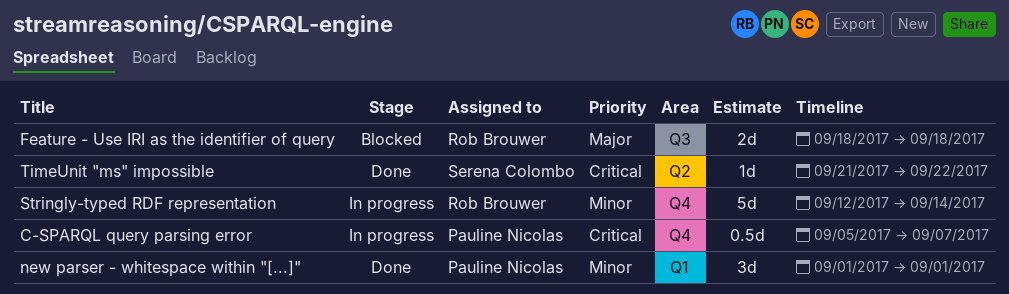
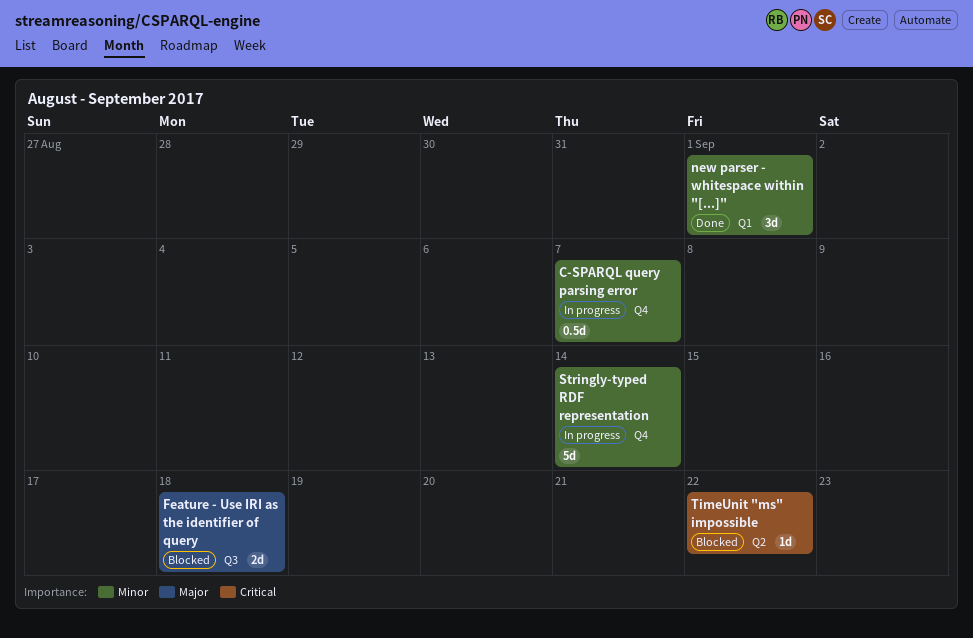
C-SPARQL query parsing error, priority: Critical -> Minor
TimeUnit "ms" impossible, status: Done -> Blocked

